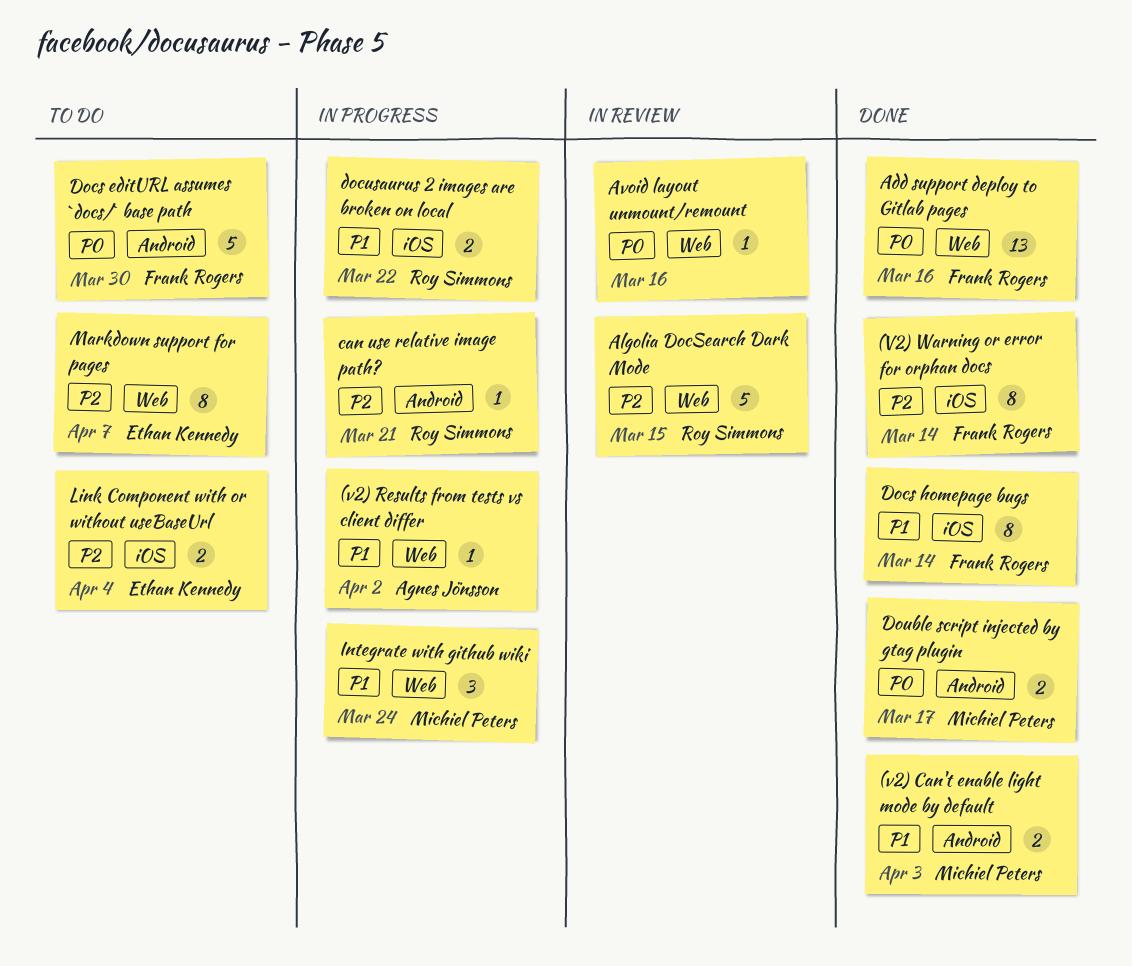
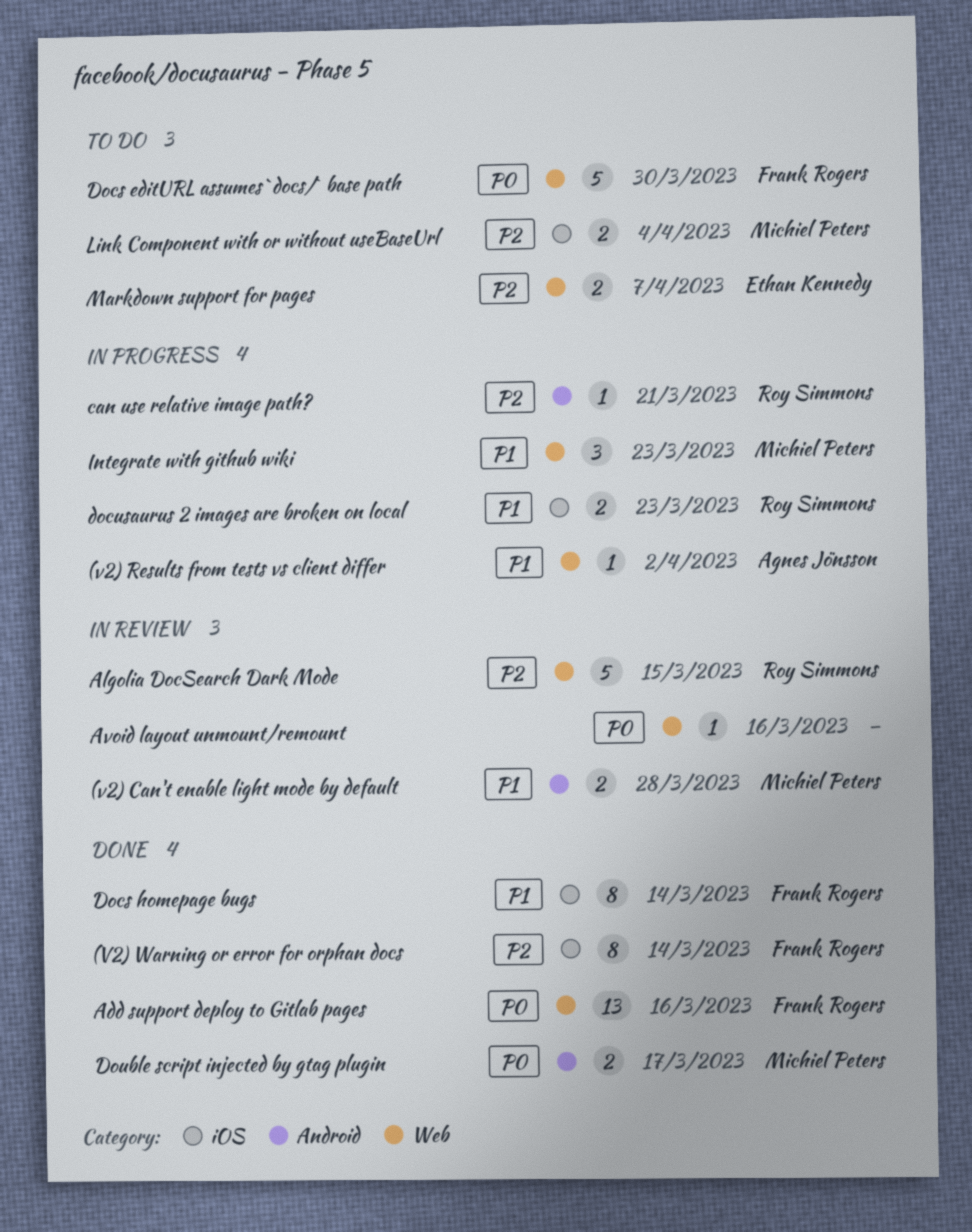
(v2) Can't enable light mode by default, status: Done -> In review
(v2) Can't enable light mode by default, due: Apr 3 -> Mar 28
Docs editURL assumes `docs/` base path, label: Android -> Web
docusaurus 2 images are broken on local, due: Mar 22 -> Mar 23
Integrate with github wiki, due: Mar 24 -> Mar 23
Link Component with or without useBaseUrl, owner: Ethan Kennedy -> Michiel Peters
Markdown support for pages, estimate: 8 -> 2

